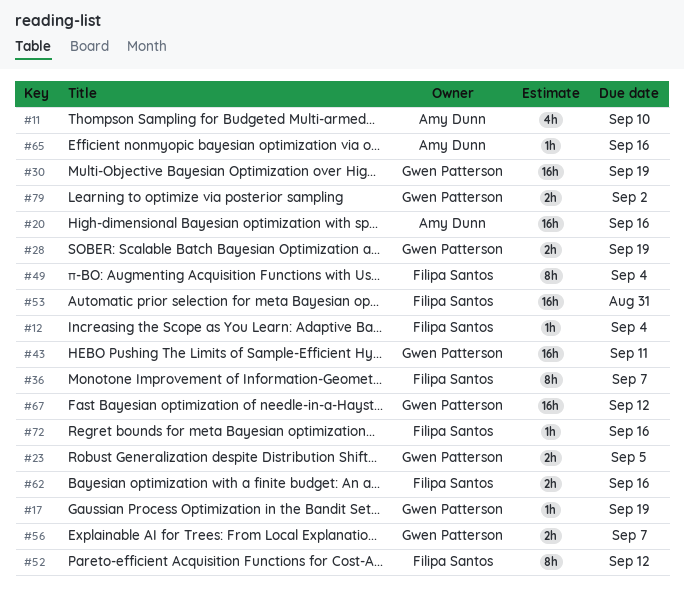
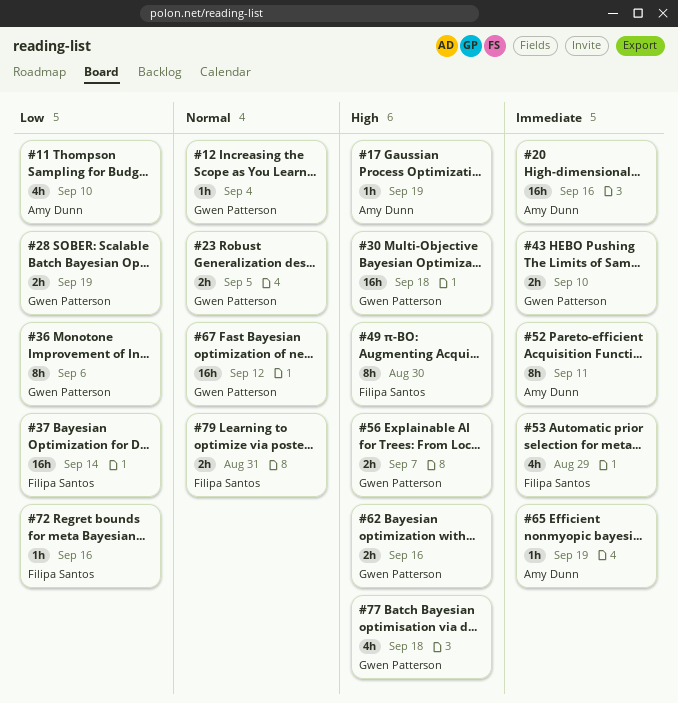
#12, owner: Filipa Santos -> Gwen Patterson
#17, owner: Gwen Patterson -> Amy Dunn
#30, due: Sep 19 -> Sep 18
#36, owner: Filipa Santos -> Gwen Patterson
#36, due: Sep 7 -> Sep 6
#37: none -> present
#43, estimate: 16h -> 2h
#43, due: Sep 11 -> Sep 10
#49, due: Sep 4 -> Aug 30
#52, owner: Filipa Santos -> Amy Dunn
#52, due: Sep 12 -> Sep 11
#53, estimate: 16h -> 4h
#53, due: Aug 31 -> Aug 29
#62, owner: Filipa Santos -> Gwen Patterson
#65, due: Sep 16 -> Sep 19
#77: none -> present
#79, owner: Gwen Patterson -> Filipa Santos
#79, due: Sep 2 -> Aug 31

